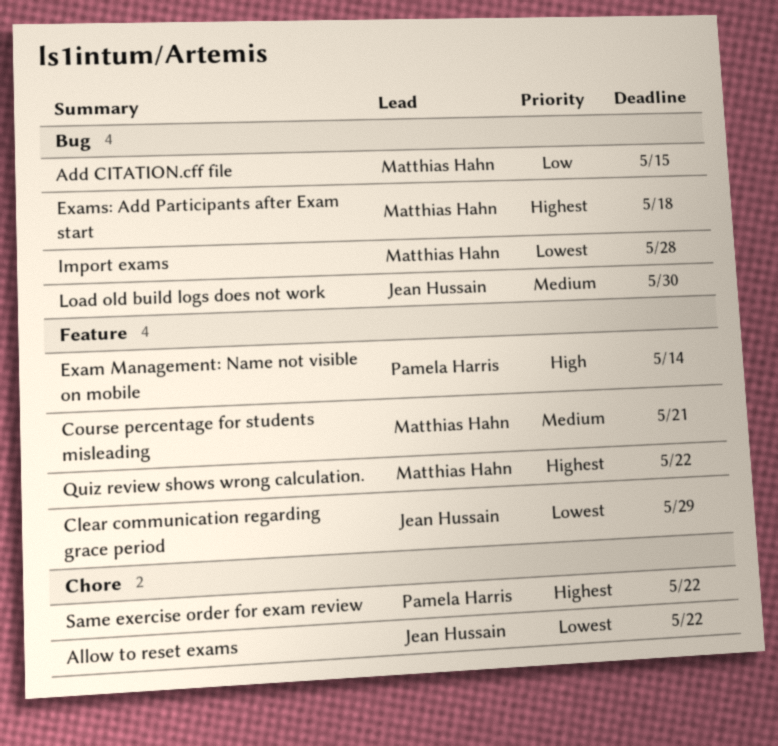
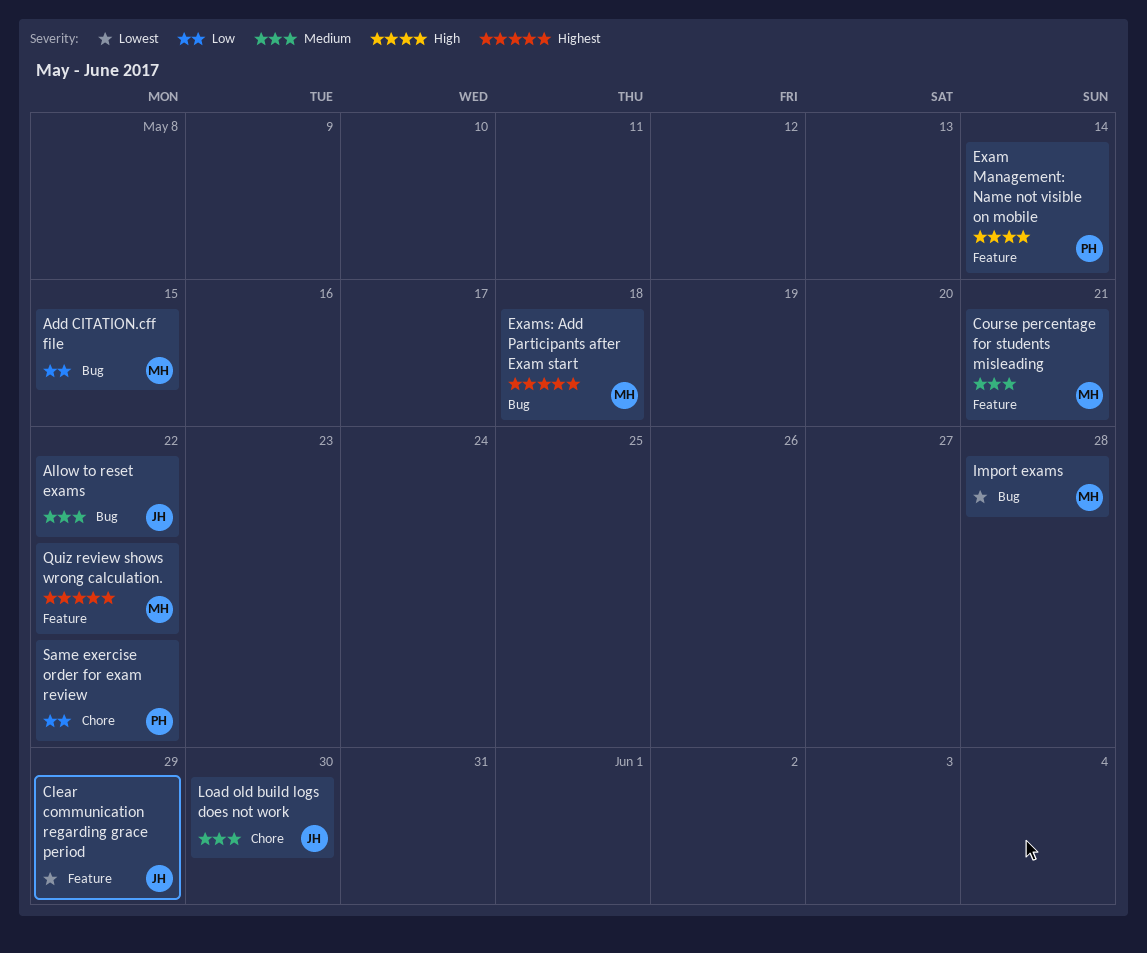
Allow to reset exams, priority: Lowest -> Medium
Allow to reset exams, label: Chore -> Bug
Load old build logs does not work, label: Bug -> Chore
Same exercise order for exam review, priority: Highest -> Low

